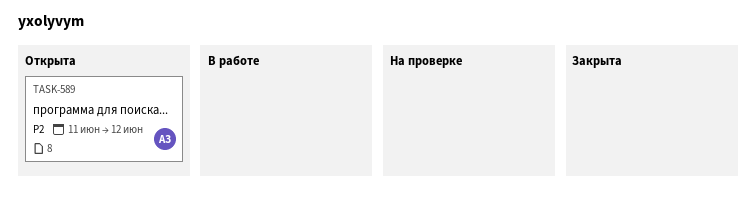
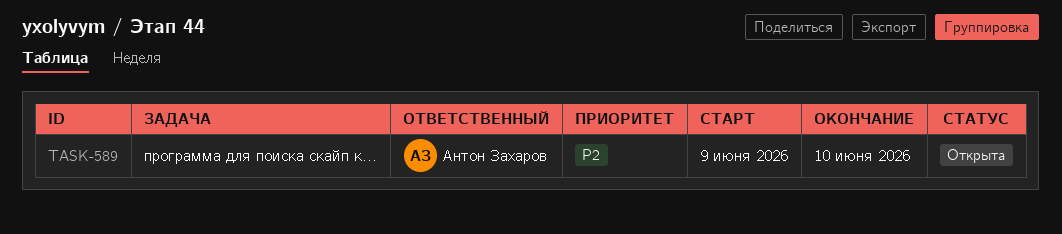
TASK-589, start: Jun 11 -> Jun 9
TASK-589, due: Jun 12 -> Jun 10

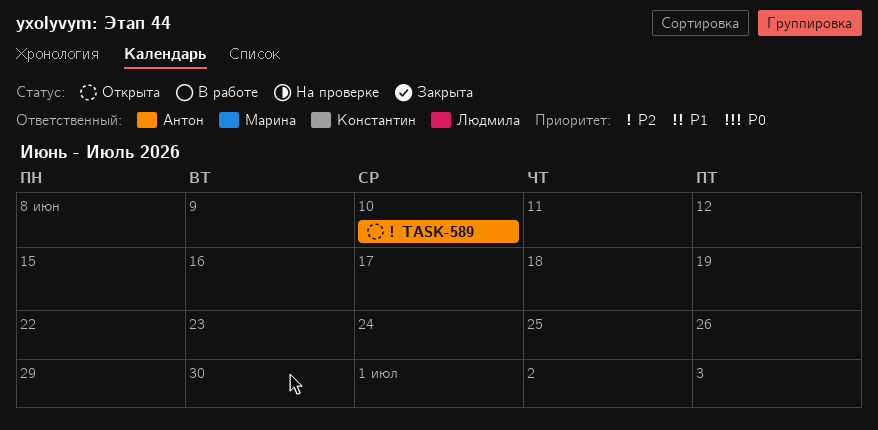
TASK-589, start: Jun 9 -> Jun 10

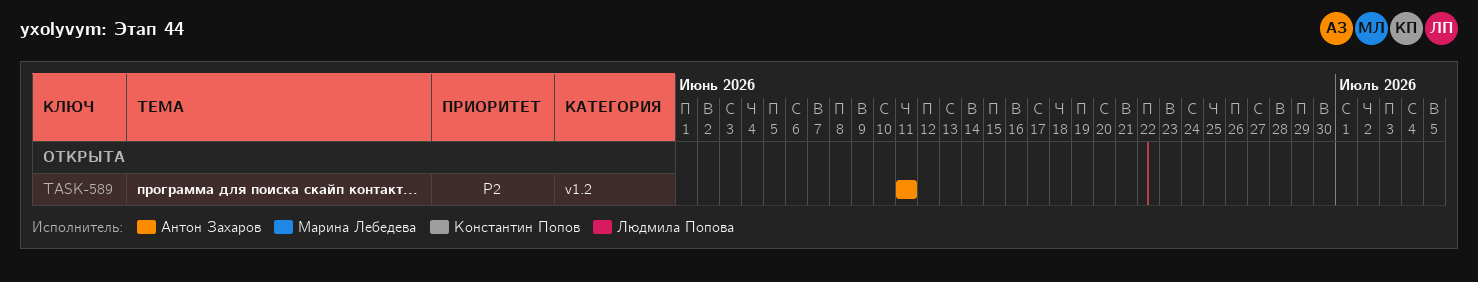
TASK-589, start: Jun 10 -> Jun 11
TASK-589, due: Jun 10 -> Jun 11

